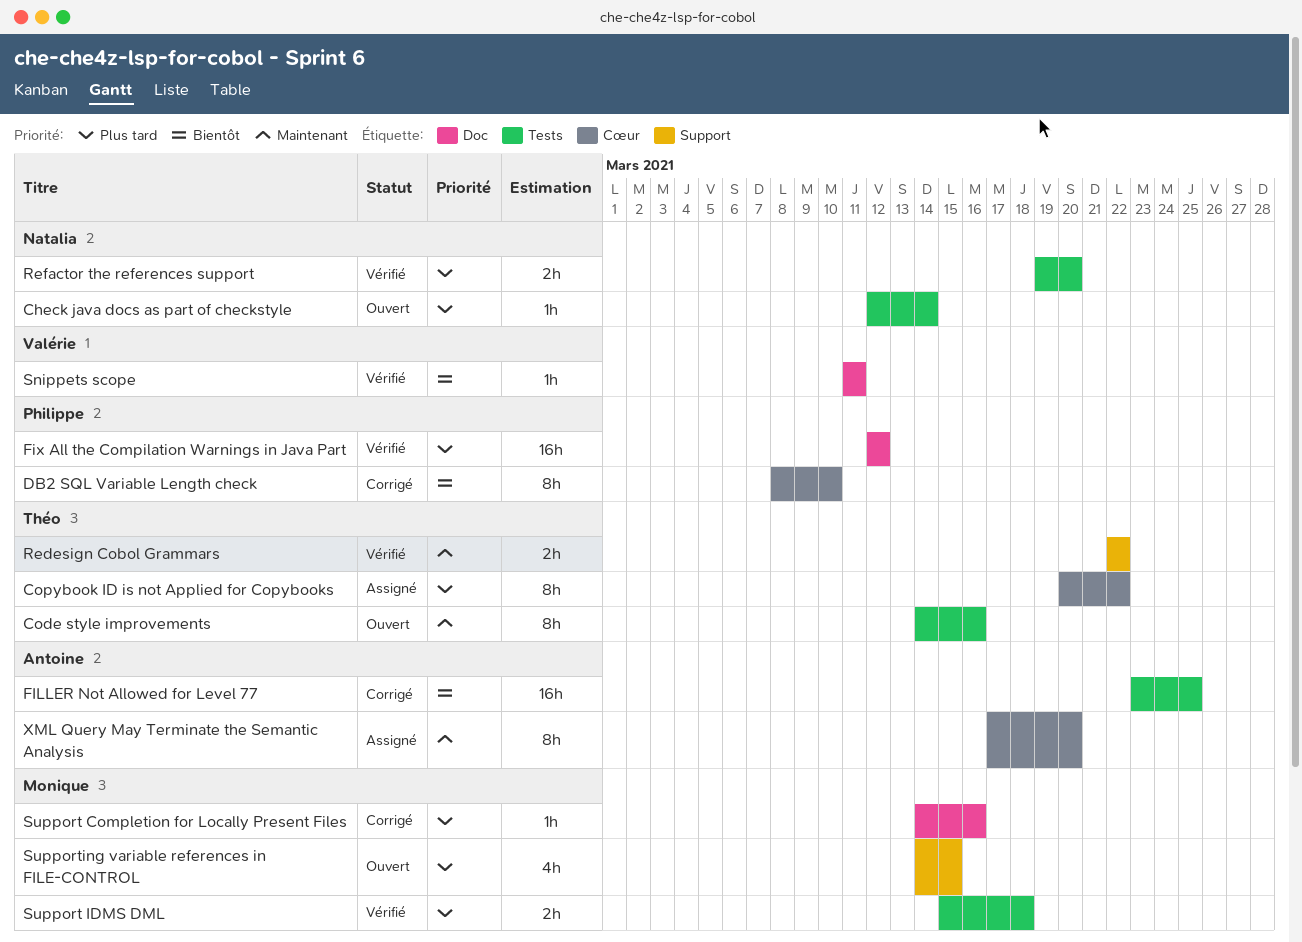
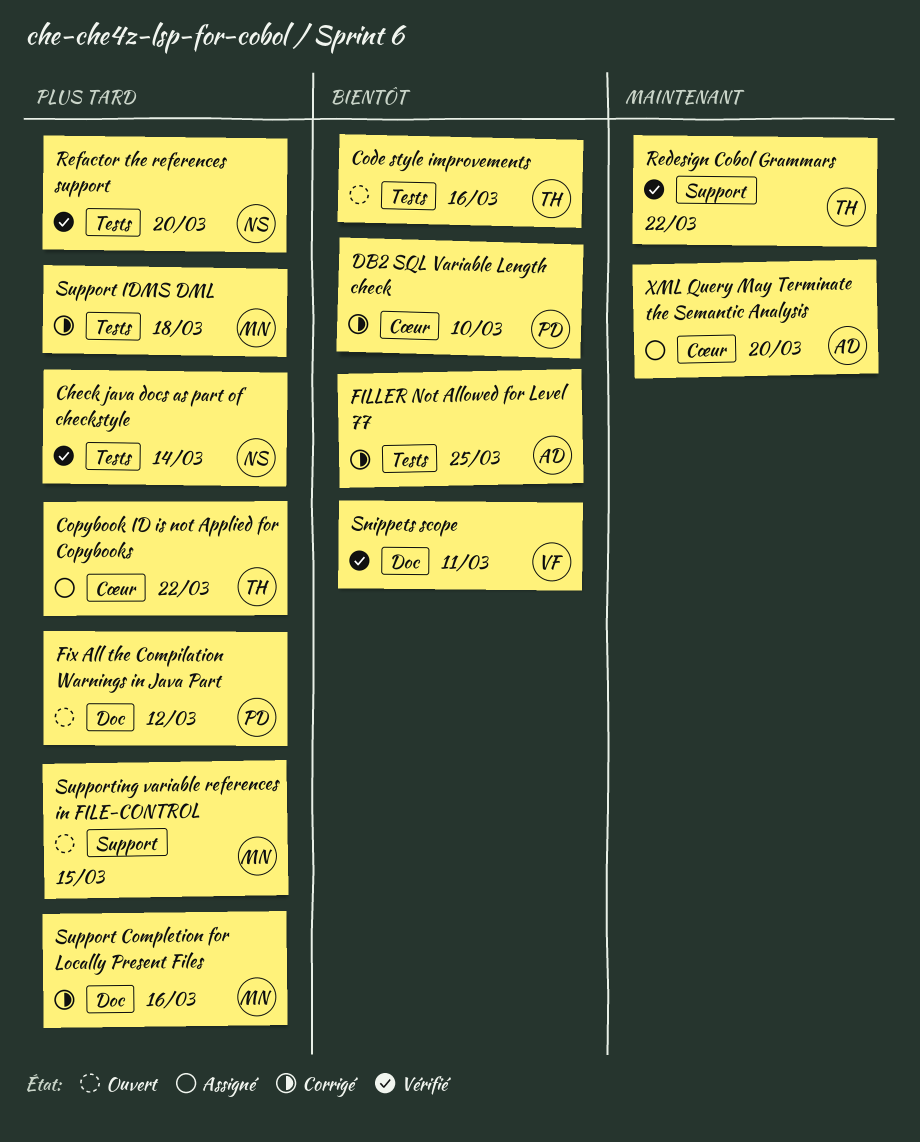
Check java docs as part of checkstyle, status: Ouvert -> Vérifié
Code style improvements, priority: Maintenant -> Bientôt
Fix All the Compilation Warnings in Java Part, status: Vérifié -> Ouvert
Support IDMS DML, status: Vérifié -> Corrigé

